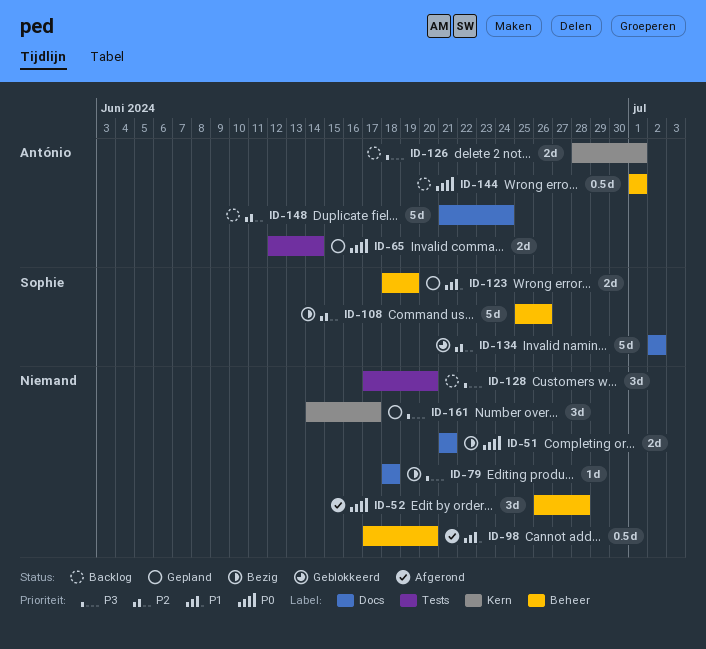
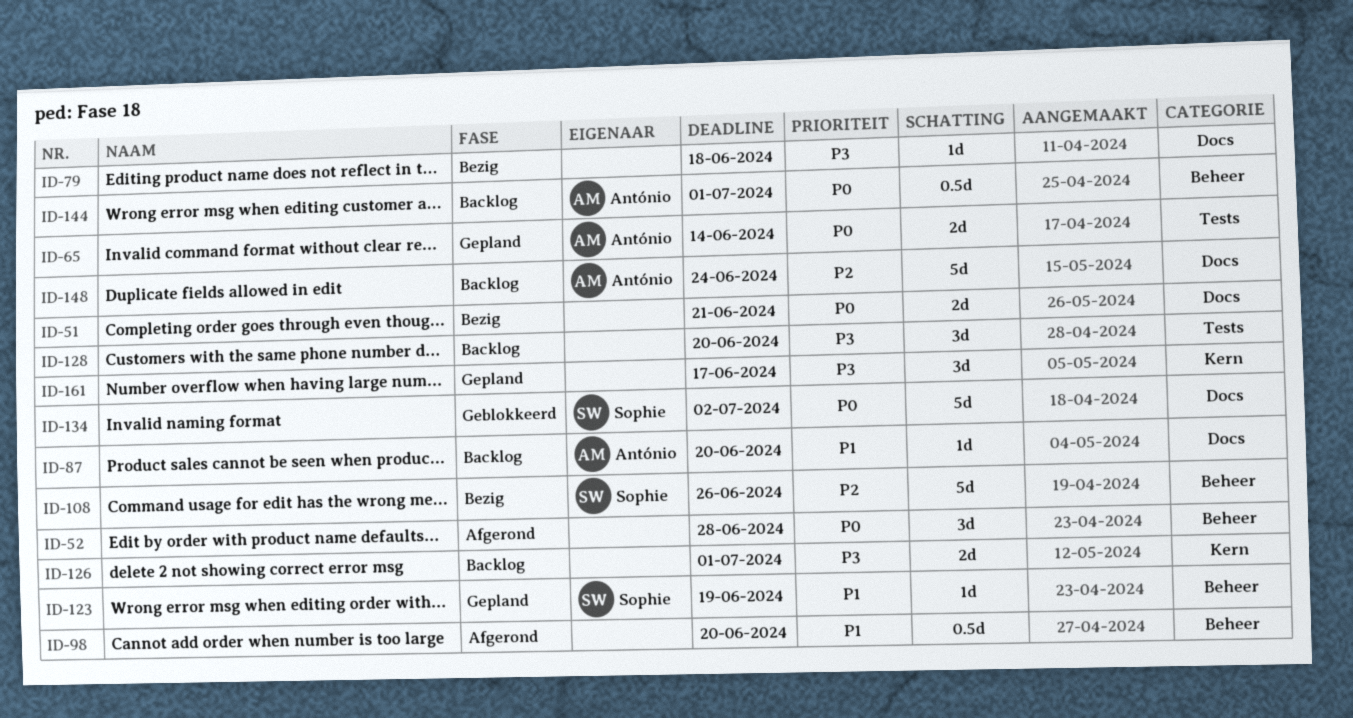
ID-87: none -> present
ID-123, estimate: 2d -> 1d
ID-126, owner: António -> none
ID-134, priority: P2 -> P0

